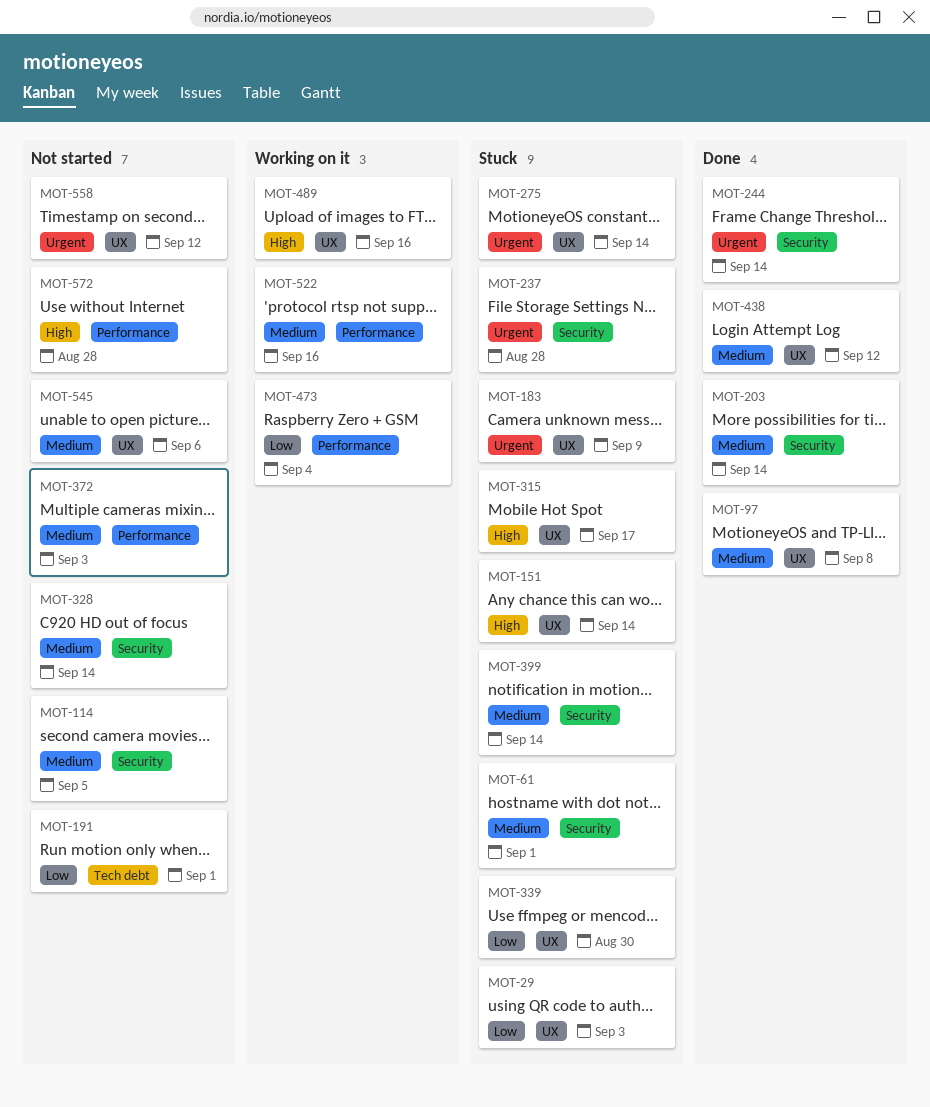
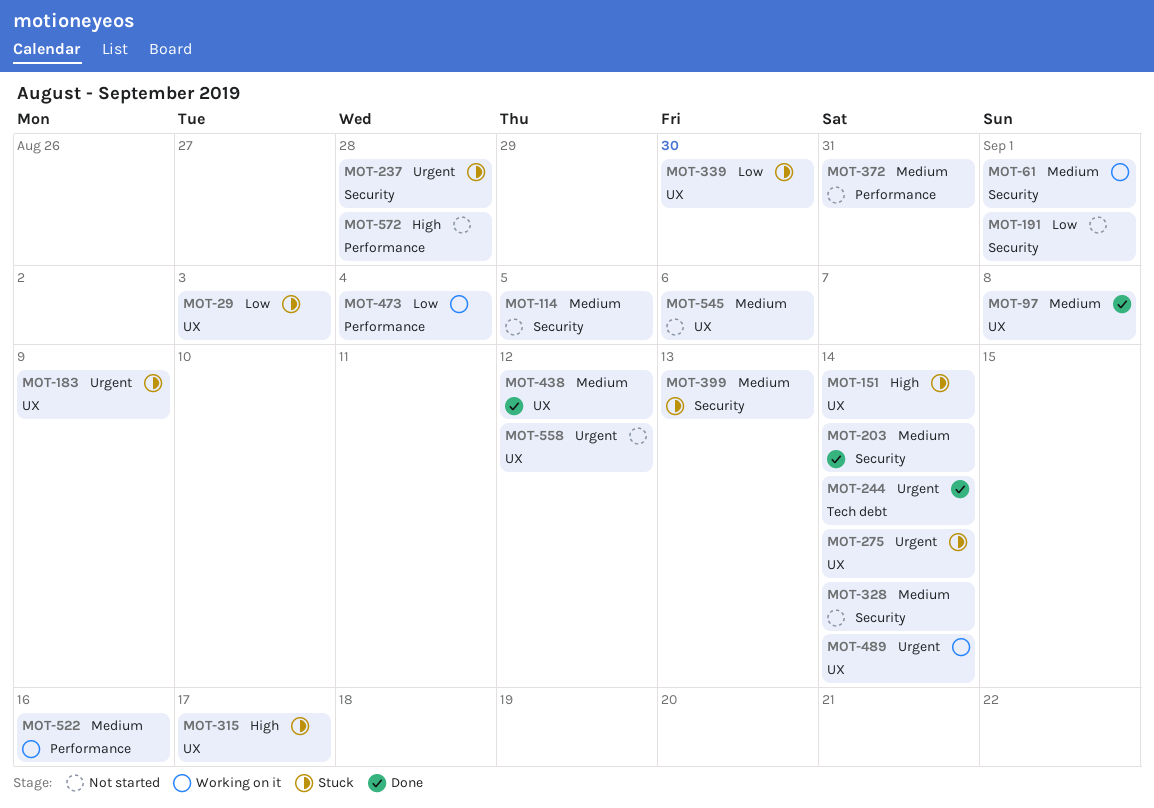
MOT-61, status: Stuck -> Working on it
MOT-191, label: Tech debt -> Security
MOT-244, label: Security -> Tech debt
MOT-372, due: Sep 3 -> Aug 31
MOT-399, due: Sep 14 -> Sep 13
MOT-489, priority: High -> Urgent
MOT-489, due: Sep 16 -> Sep 14

